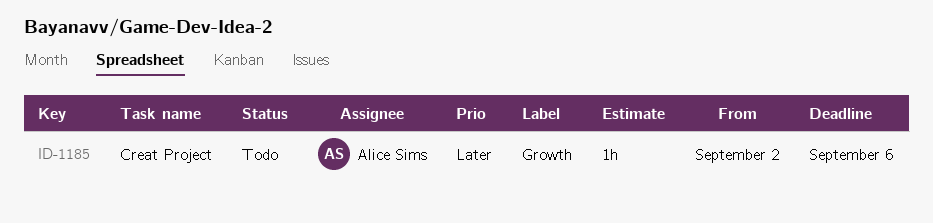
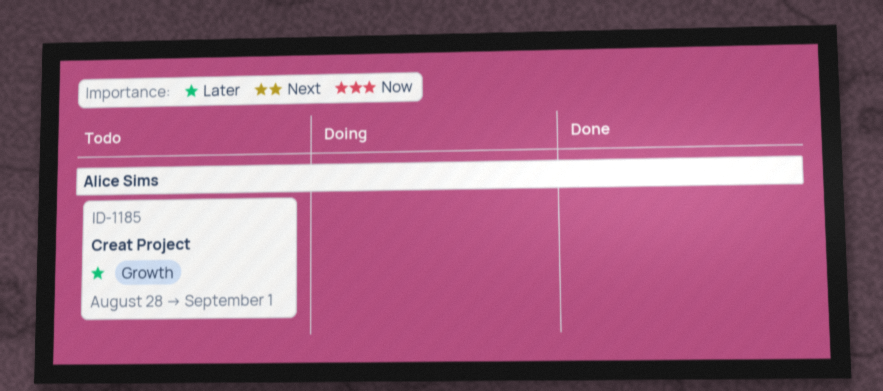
ID-1185, start: Sep 2 -> Aug 28
ID-1185, due: Sep 6 -> Sep 1

